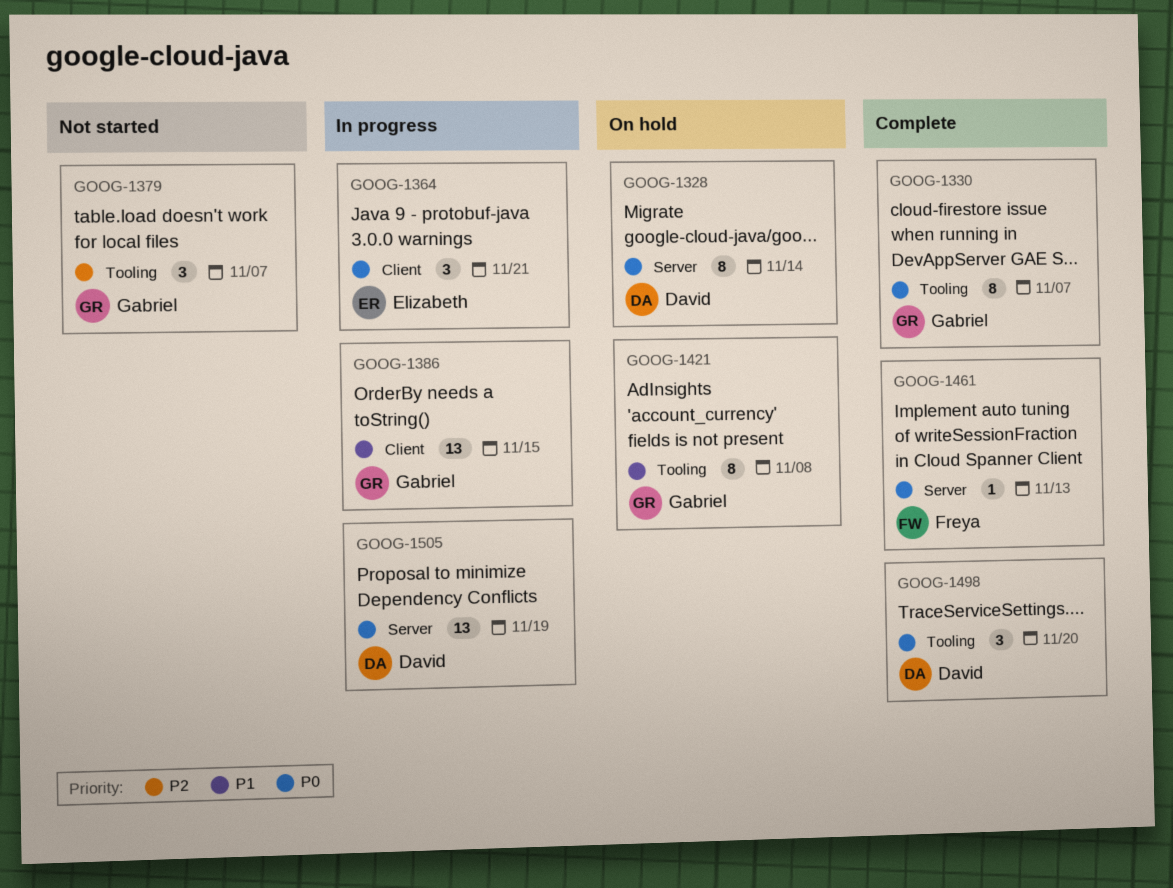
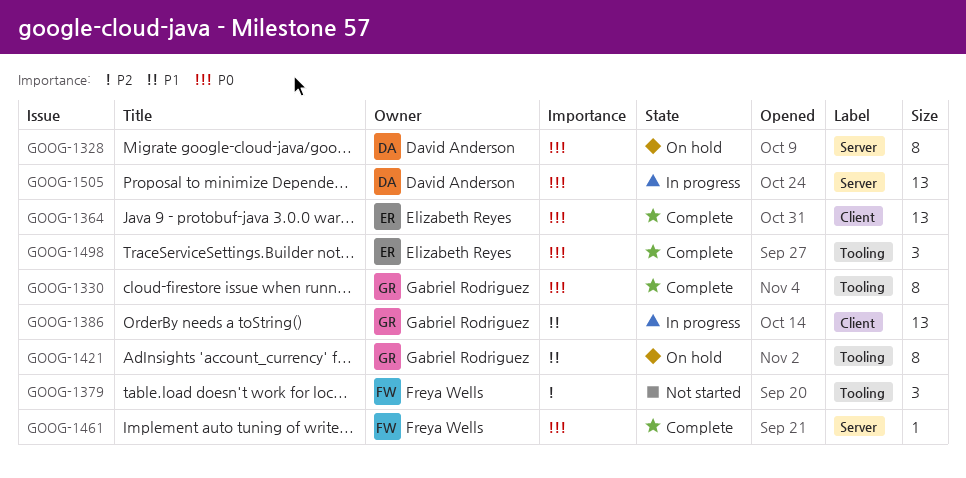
GOOG-1364, status: In progress -> Complete
GOOG-1364, estimate: 3 -> 13
GOOG-1379, owner: Gabriel Rodriguez -> Freya Wells
GOOG-1498, owner: David Anderson -> Elizabeth Reyes

